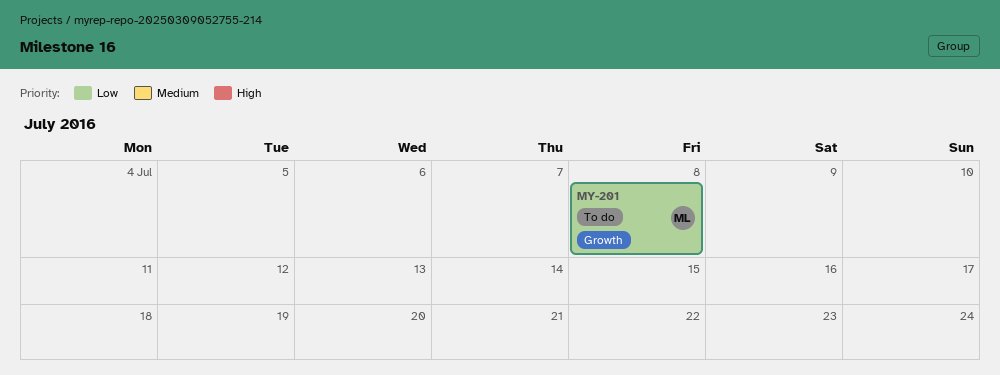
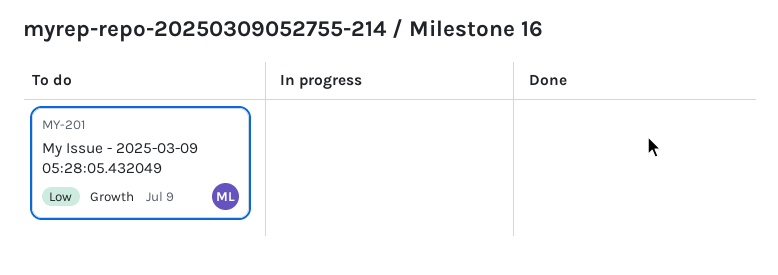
MY-201, due: Jul 8 -> Jul 9

